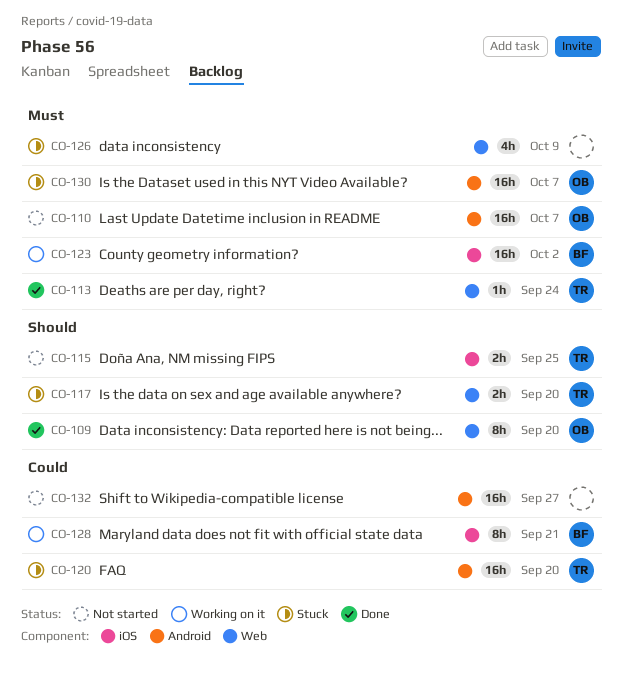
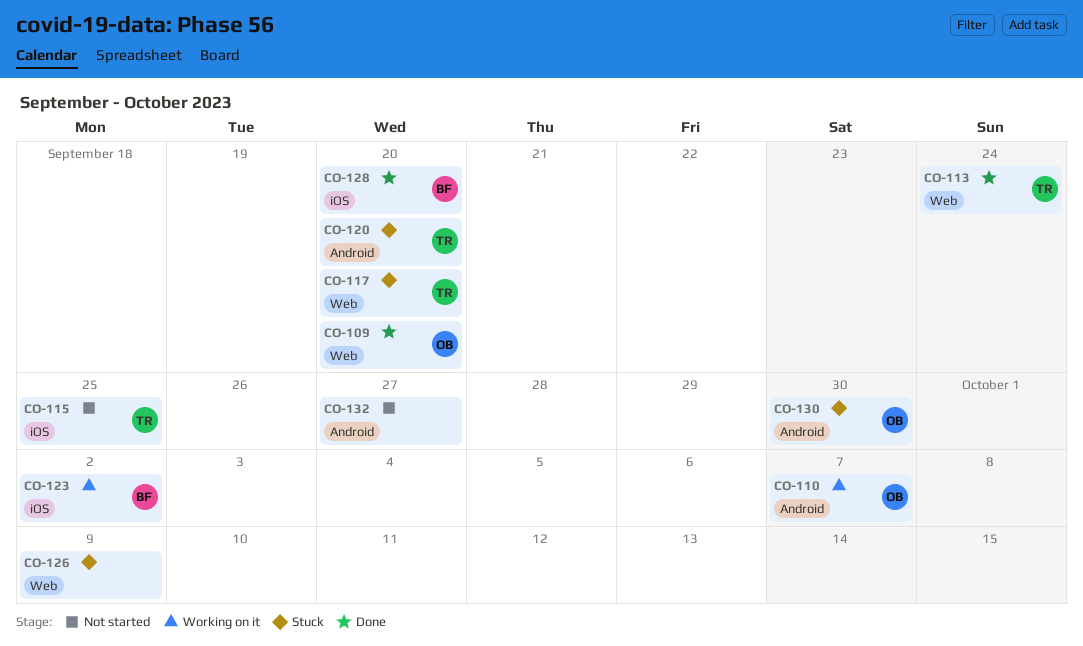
CO-110, status: Not started -> Working on it
CO-128, status: Working on it -> Done
CO-128, due: Sep 21 -> Sep 20
CO-130, due: Oct 7 -> Sep 30

